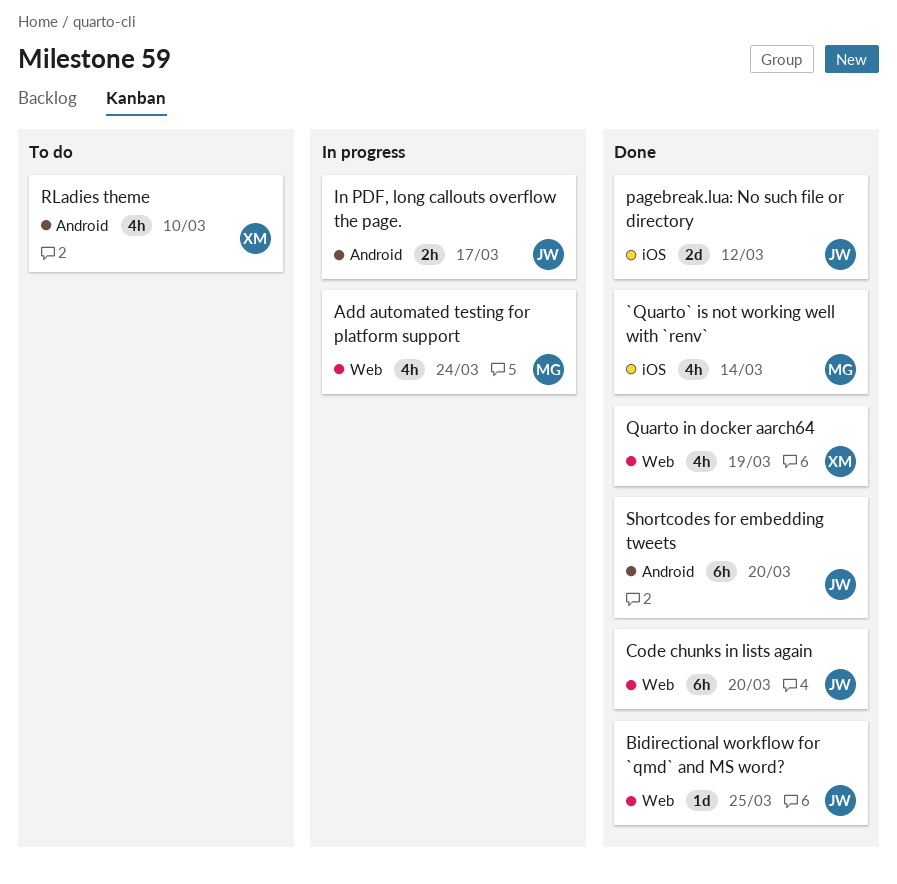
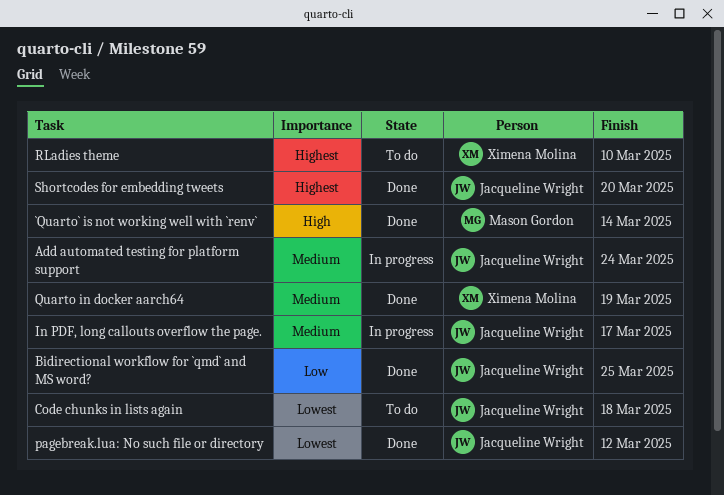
Add automated testing for platform support, owner: Mason Gordon -> Jacqueline Wright
Code chunks in lists again, status: Done -> To do
Code chunks in lists again, due: Mar 20 -> Mar 18

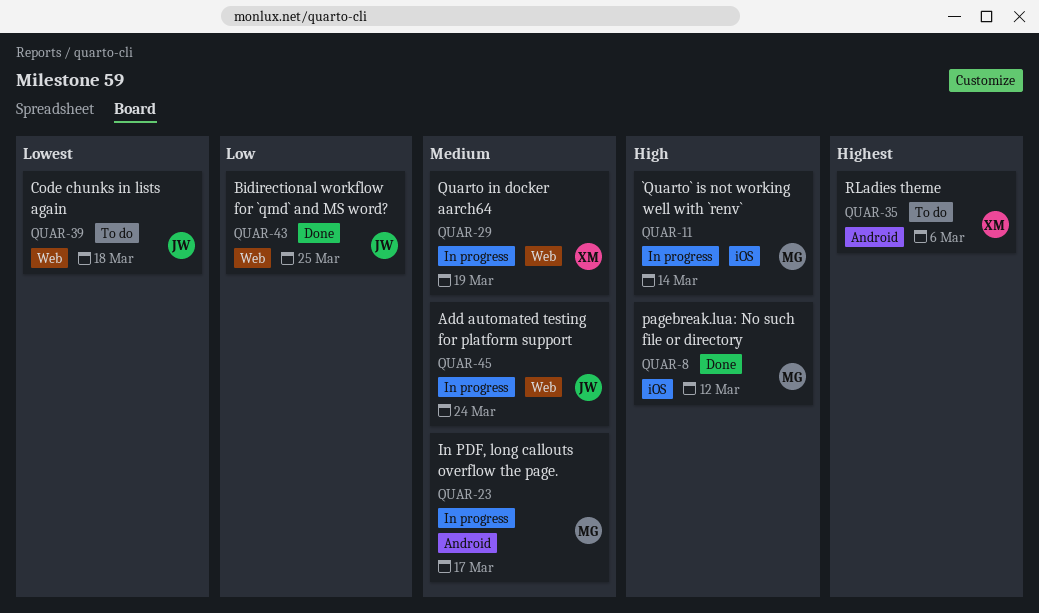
`Quarto` is not working well with `renv`, status: Done -> In progress
In PDF, long callouts overflow the page., owner: Jacqueline Wright -> Mason Gordon
pagebreak.lua: No such file or directory, owner: Jacqueline Wright -> Mason Gordon
pagebreak.lua: No such file or directory, priority: Lowest -> High
Quarto in docker aarch64, status: Done -> In progress
RLadies theme, due: Mar 10 -> Mar 6
Shortcodes for embedding tweets: present -> none

